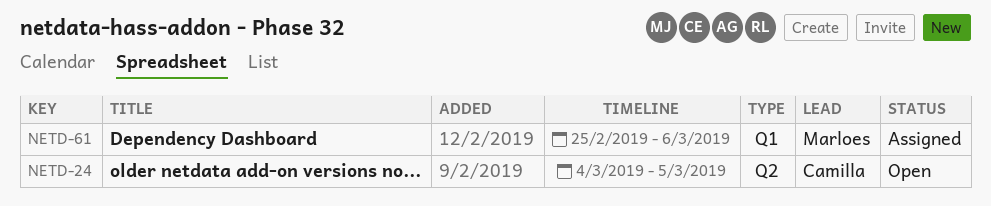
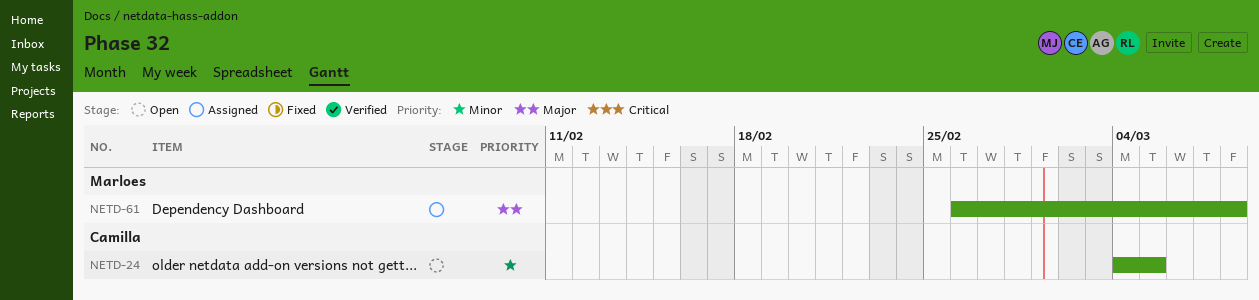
NETD-61, start: Feb 25 -> Feb 26
NETD-61, due: Mar 6 -> Mar 8

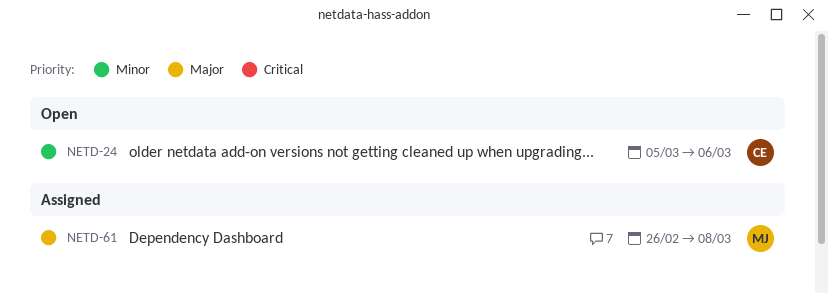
NETD-24, start: Mar 4 -> Mar 5
NETD-24, due: Mar 5 -> Mar 6

